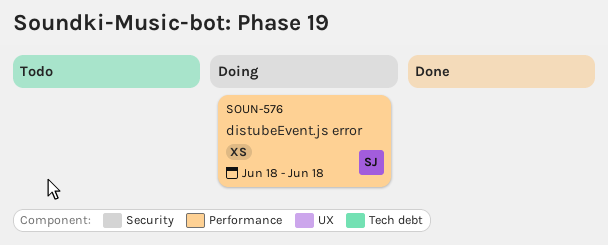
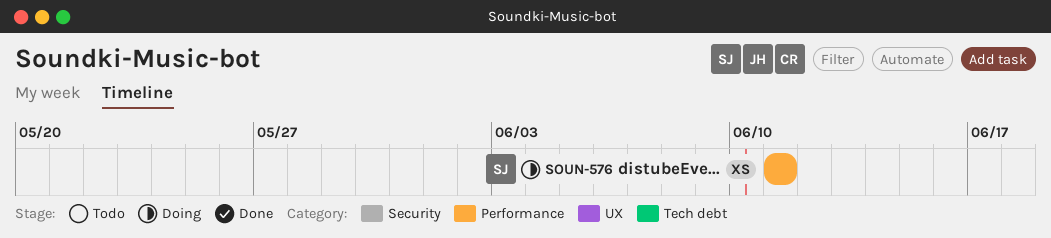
SOUN-576, start: Jun 18 -> Jun 11
SOUN-576, due: Jun 18 -> Jun 11

